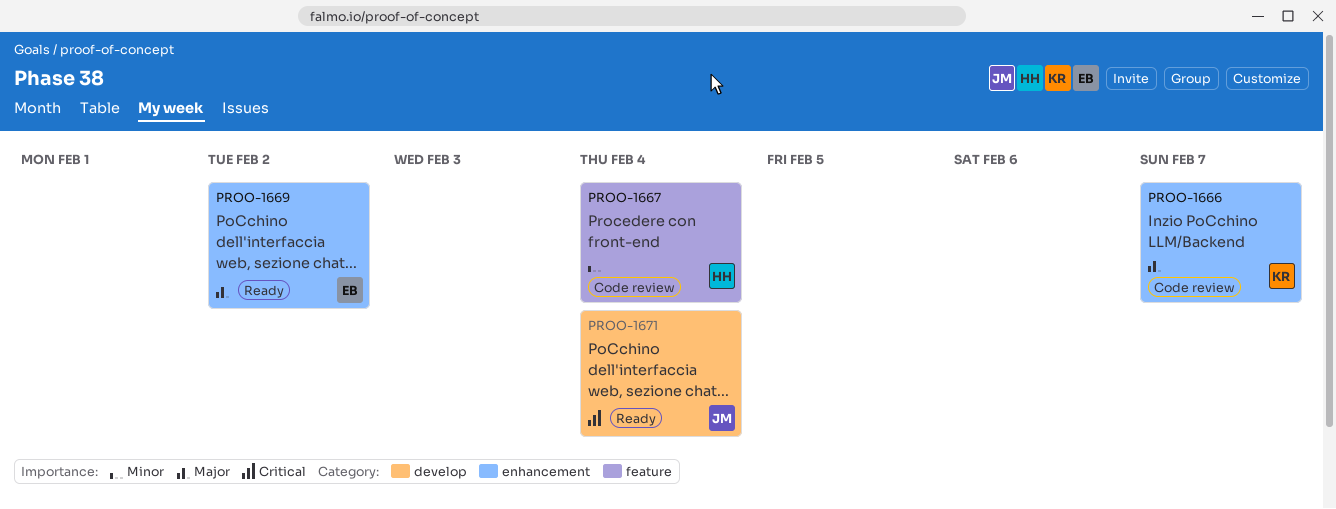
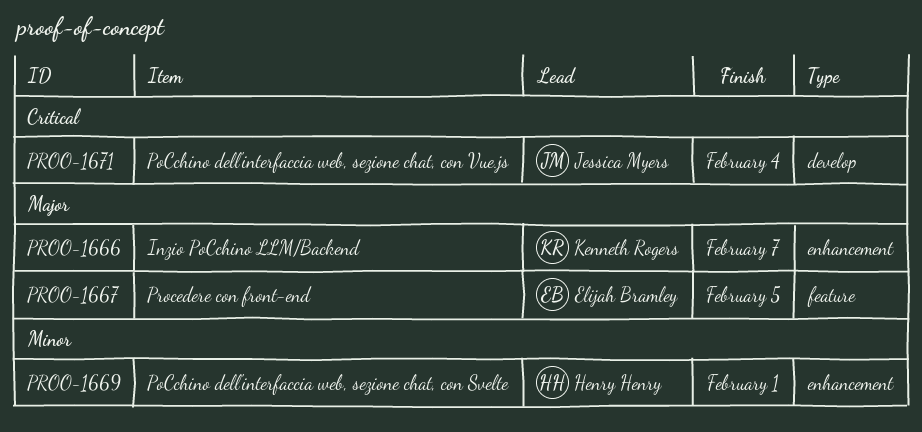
PROO-1667, owner: Henry Henry -> Elijah Bramley
PROO-1667, priority: Minor -> Major
PROO-1667, due: Feb 4 -> Feb 5
PROO-1669, owner: Elijah Bramley -> Henry Henry
PROO-1669, priority: Major -> Minor
PROO-1669, due: Feb 2 -> Feb 1

